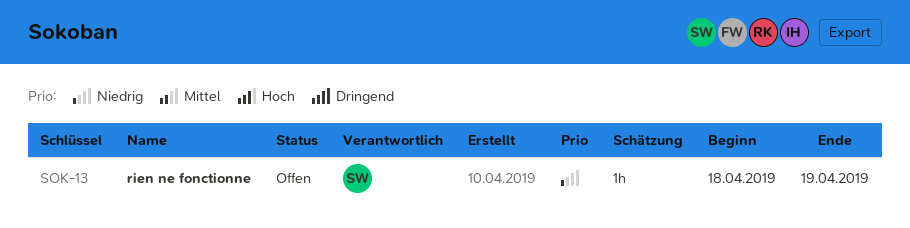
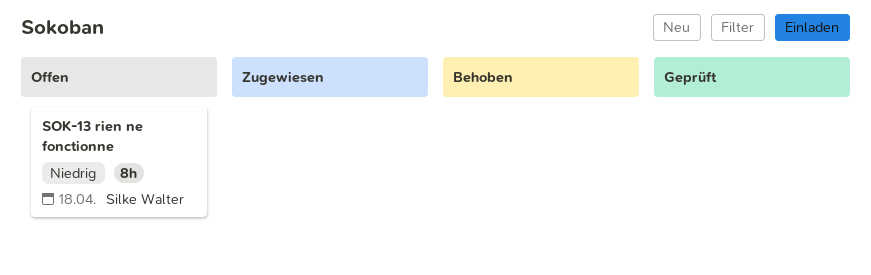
SOK-13, estimate: 1h -> 8h
SOK-13, due: Apr 19 -> Apr 18

